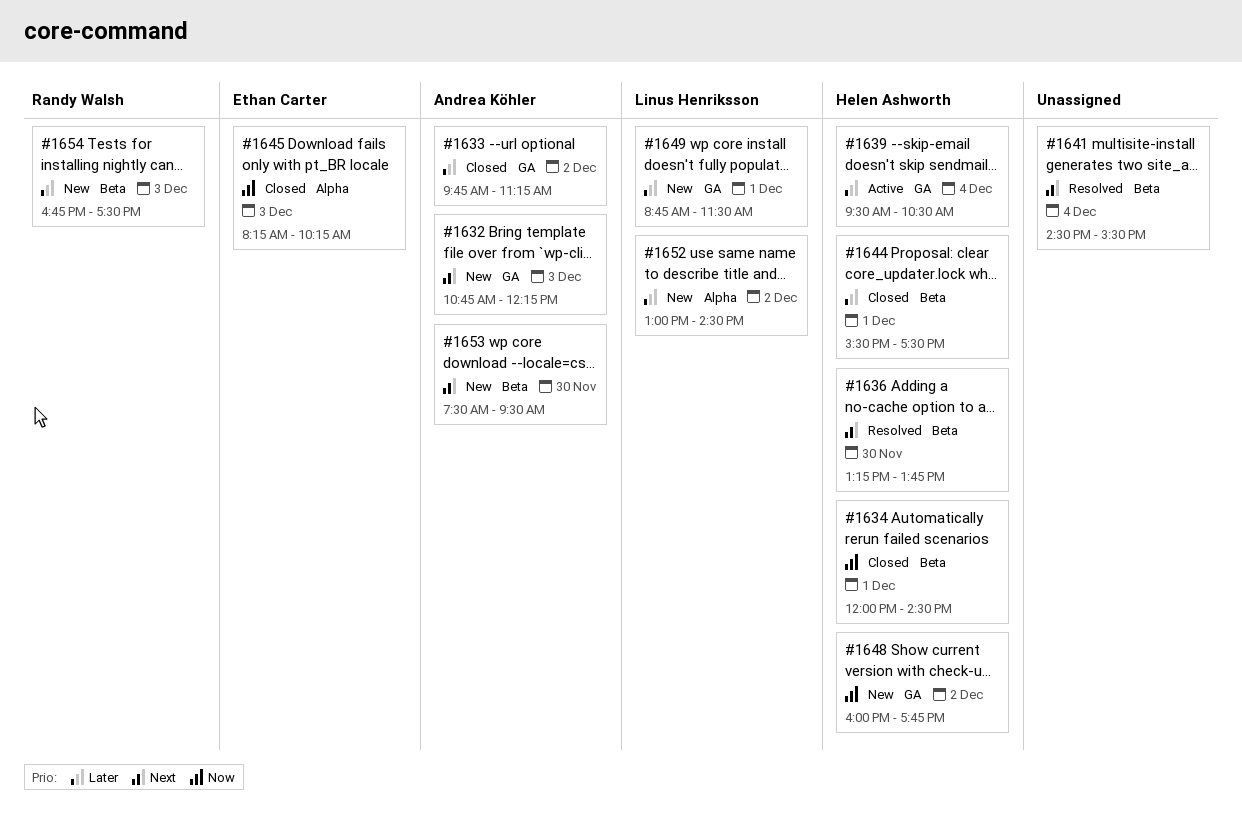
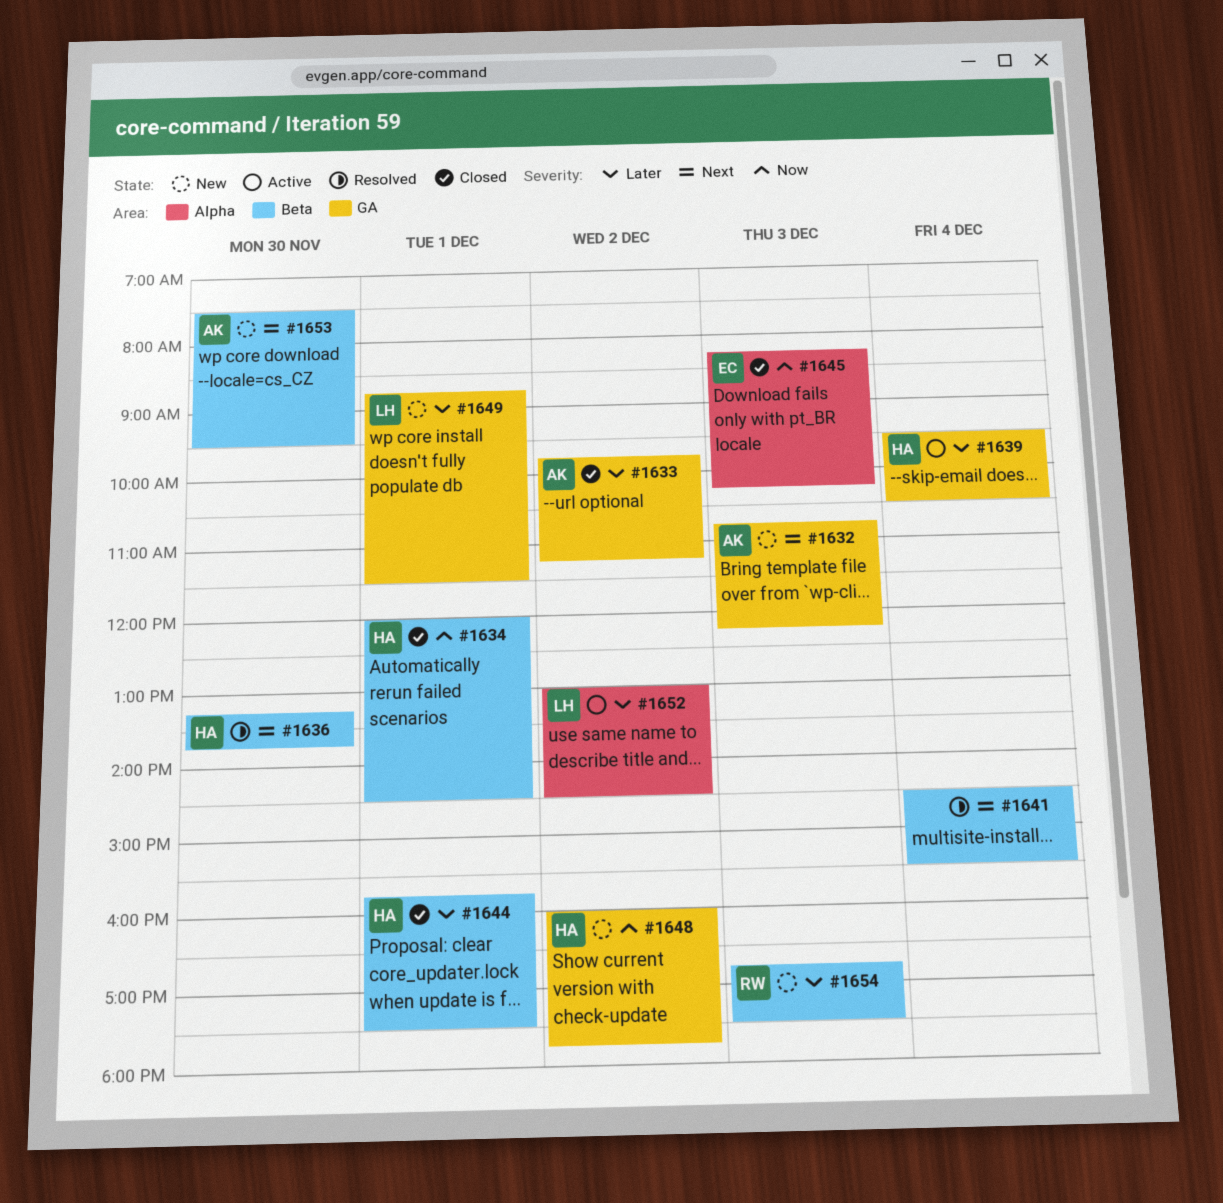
#1644, begins: 15:30 -> 15:45
#1652, status: New -> Active

